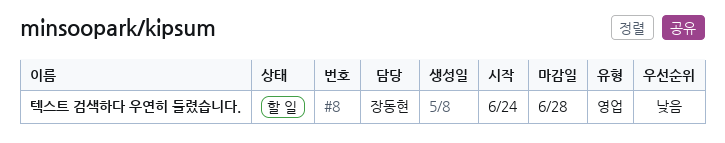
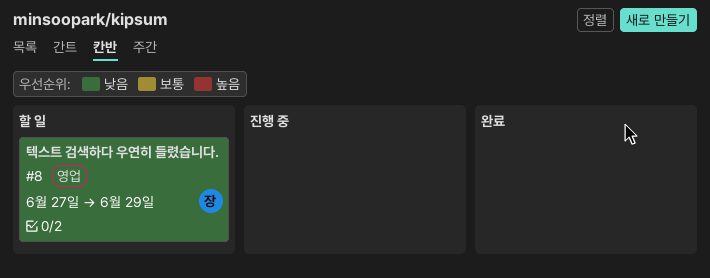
#8, start: Jun 24 -> Jun 27
#8, due: Jun 28 -> Jun 29

